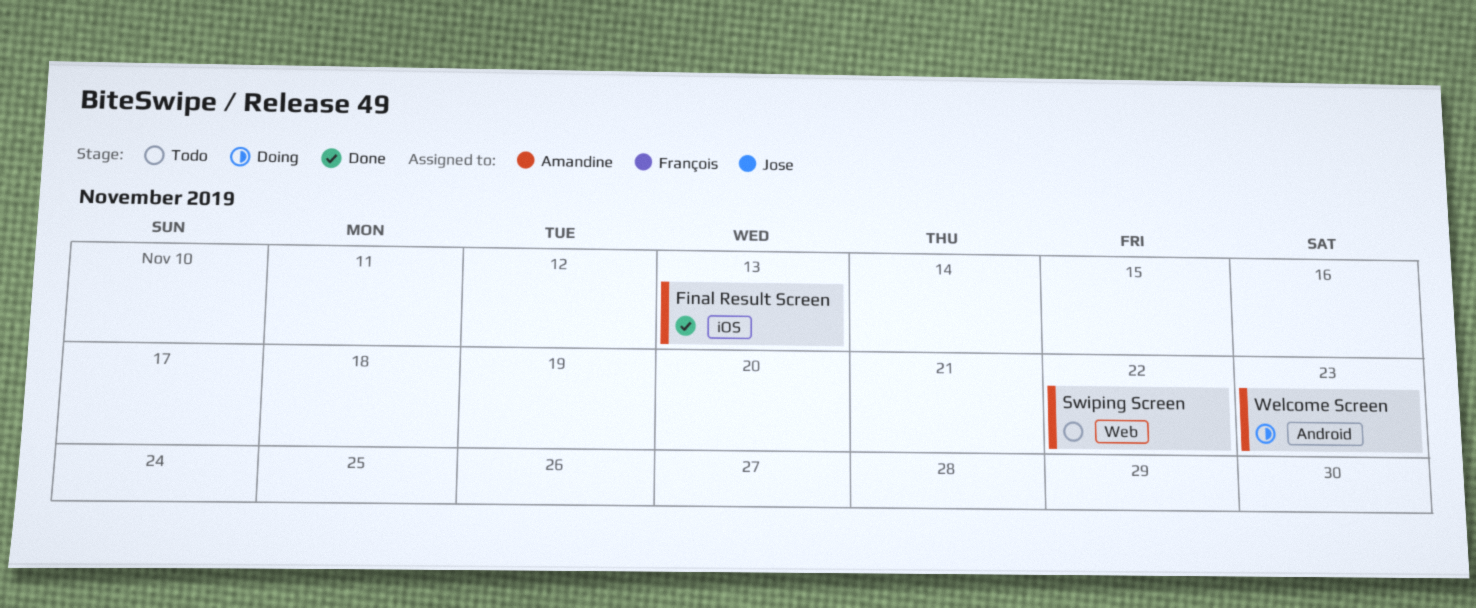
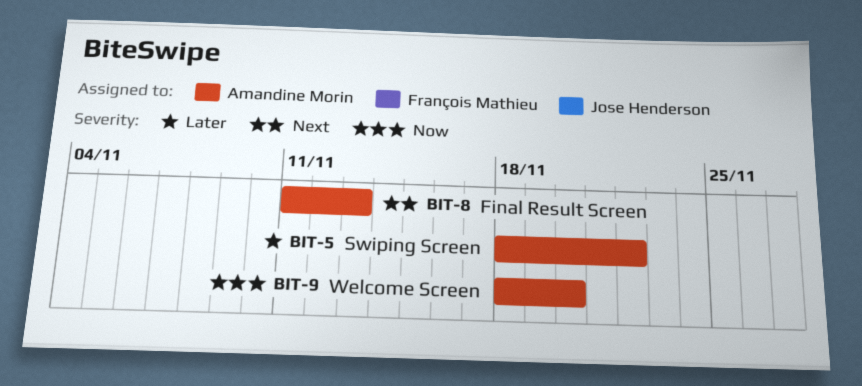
Welcome Screen, due: Nov 23 -> Nov 20

